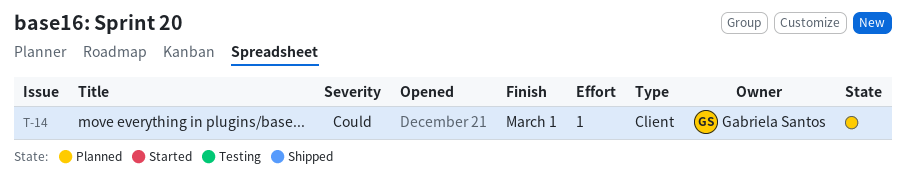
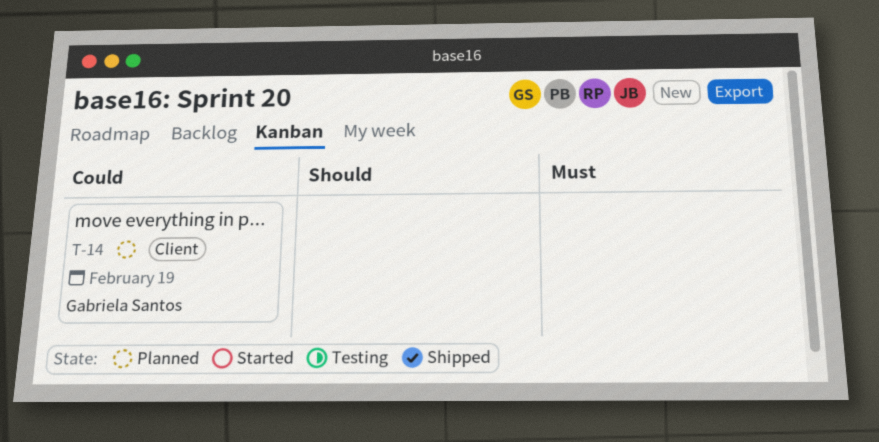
T-14, due: Mar 1 -> Feb 19

